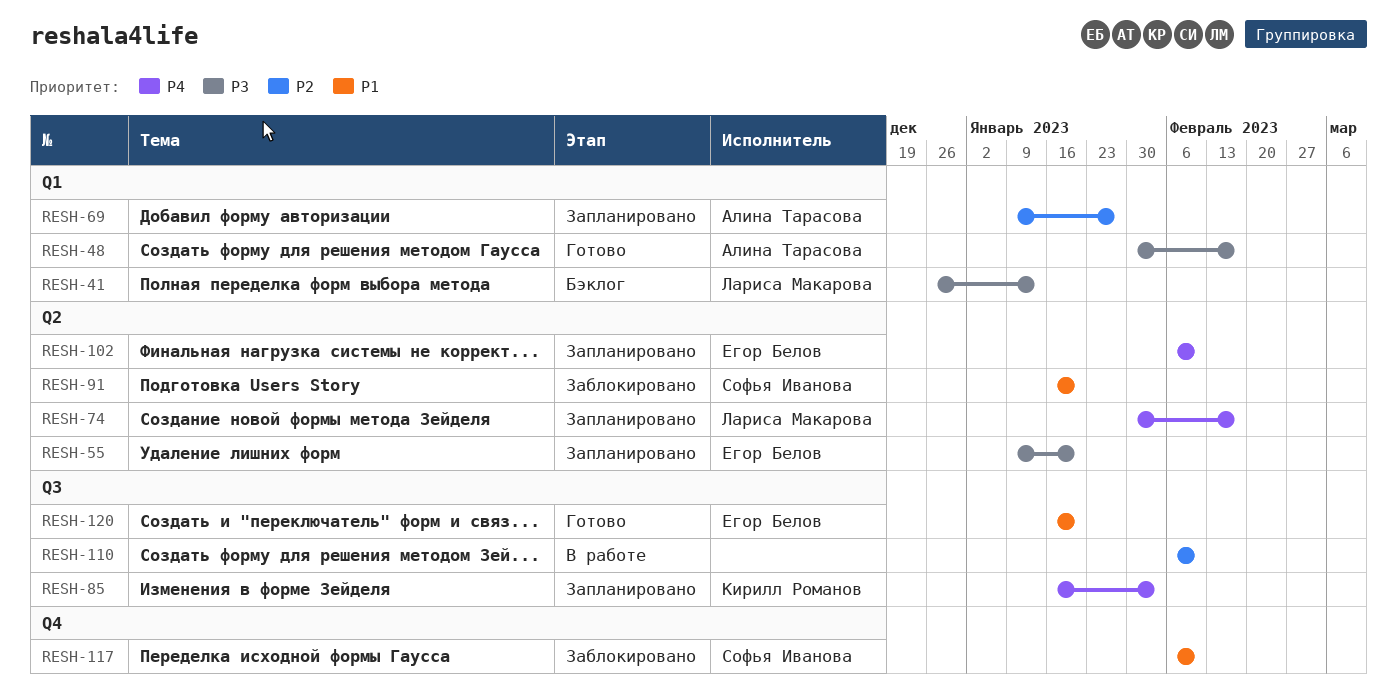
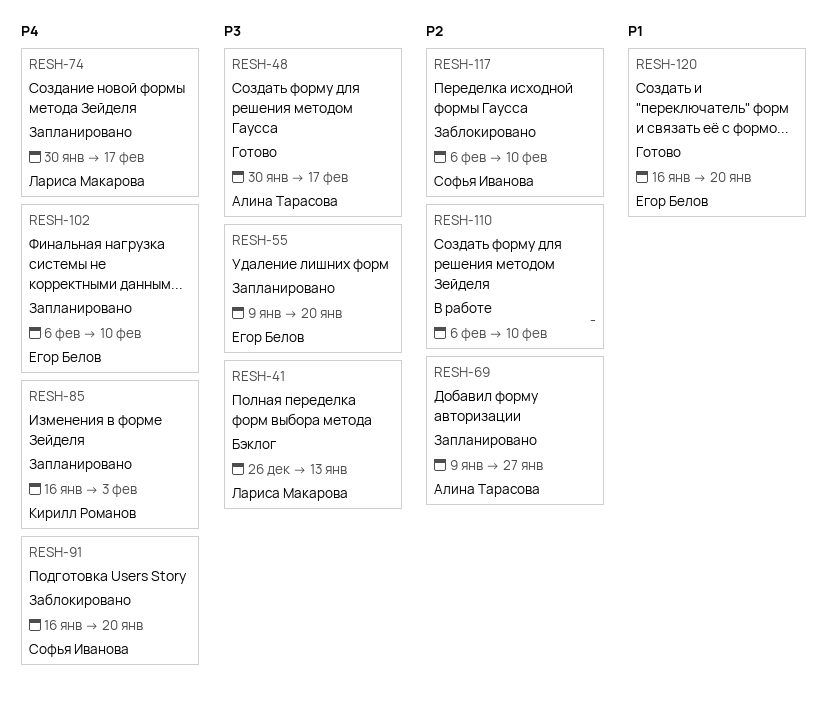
RESH-91, priority: P1 -> P4
RESH-117, priority: P1 -> P2

